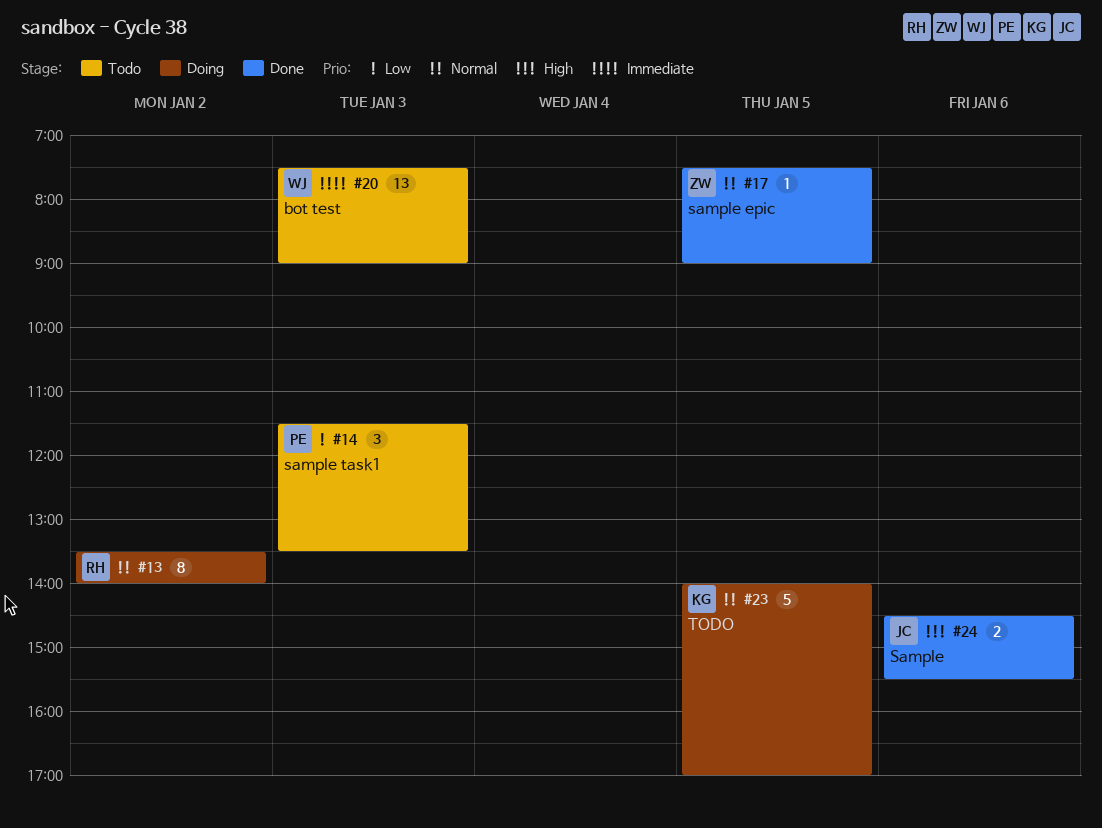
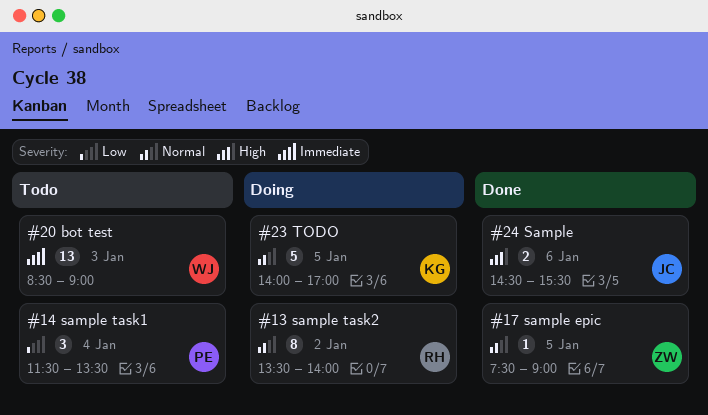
#14, day: Jan 3 -> Jan 4
#20, begins: 07:30 -> 08:30

